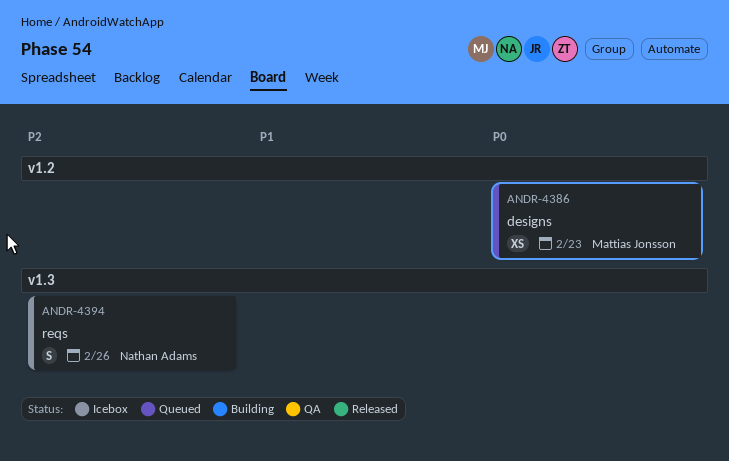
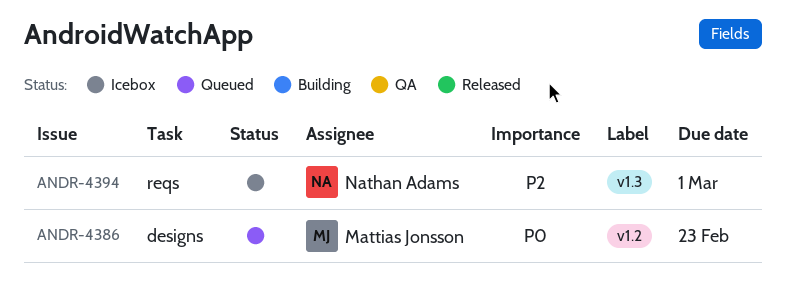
ANDR-4394, due: Feb 26 -> Mar 1

